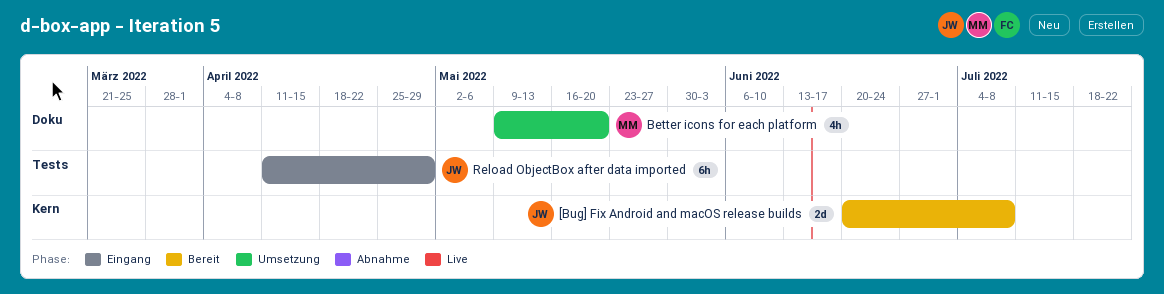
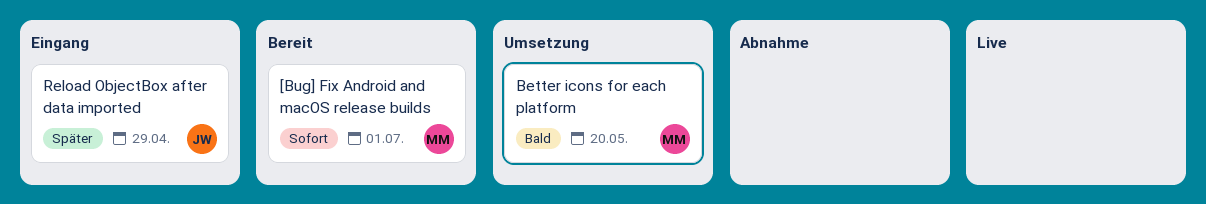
[Bug] Fix Android and macOS release builds, owner: JW -> MM
[Bug] Fix Android and macOS release builds, due: Jul 8 -> Jul 1

